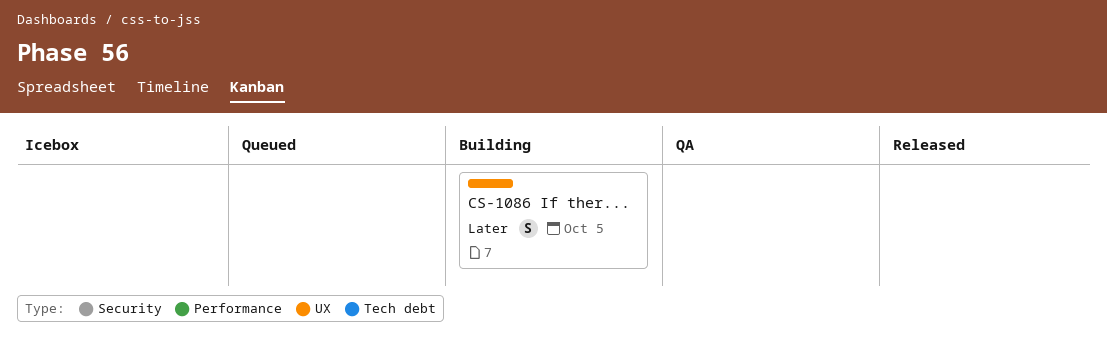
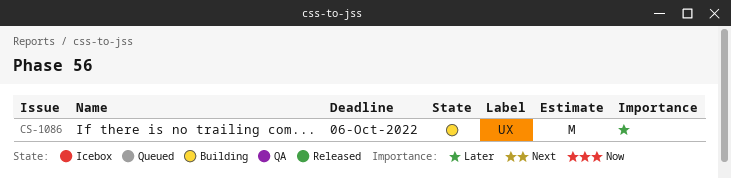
CS-1086, estimate: S -> M
CS-1086, due: Oct 5 -> Oct 6

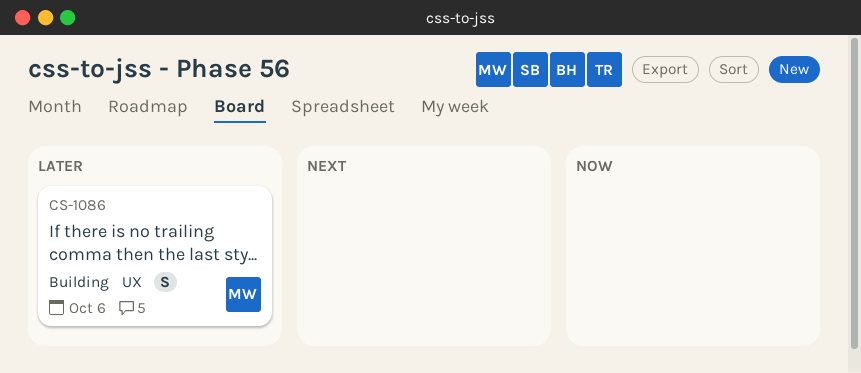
CS-1086, estimate: M -> S

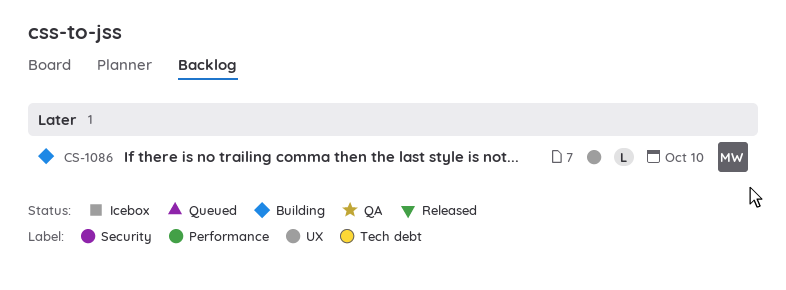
CS-1086, estimate: S -> L
CS-1086, due: Oct 6 -> Oct 10

